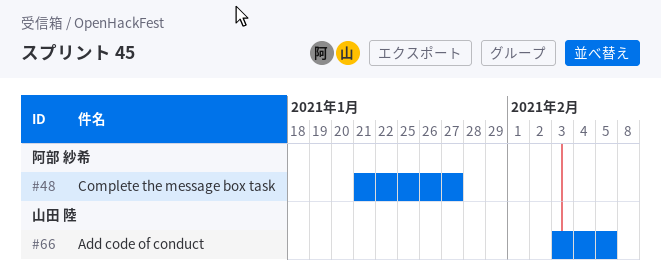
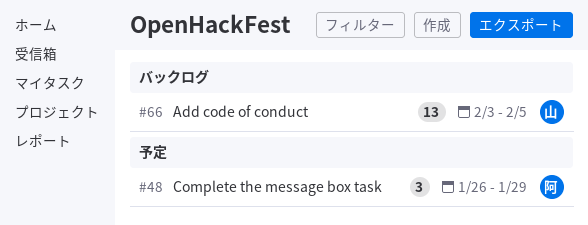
#48, start: Jan 21 -> Jan 26
#48, due: Jan 27 -> Jan 29

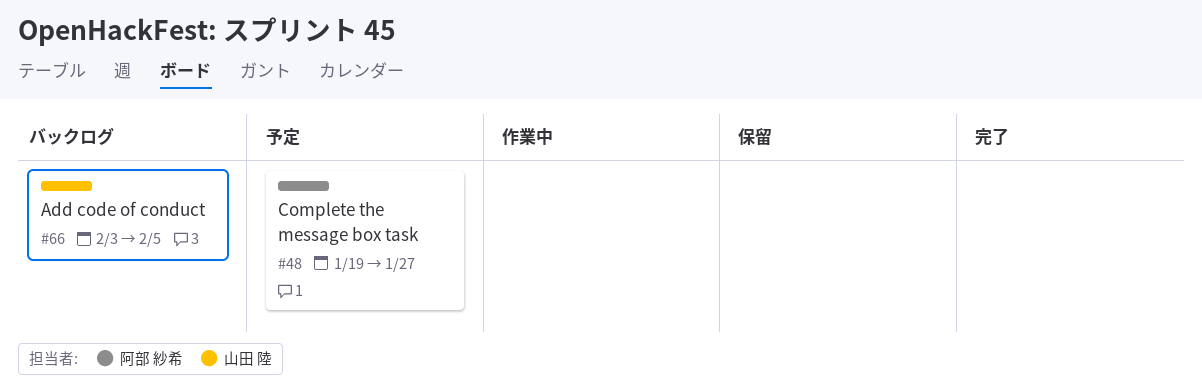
#48, start: Jan 26 -> Jan 19
#48, due: Jan 29 -> Jan 27

